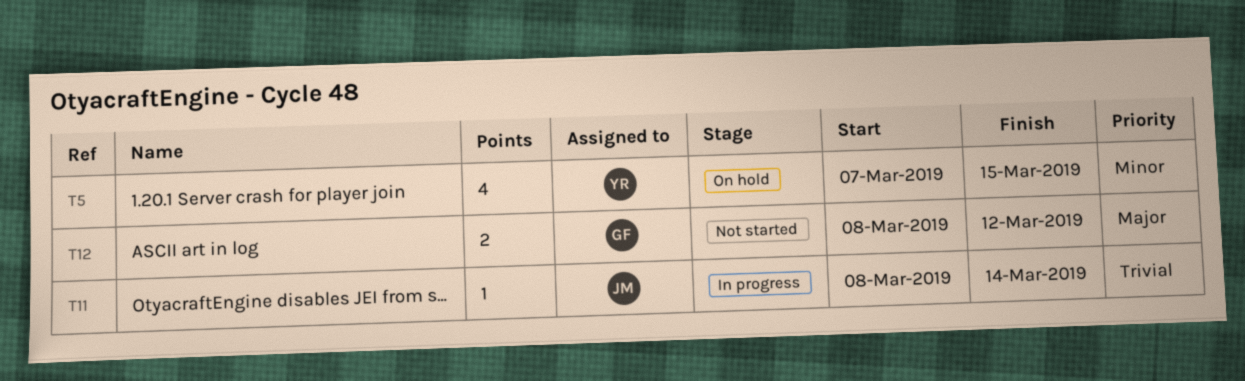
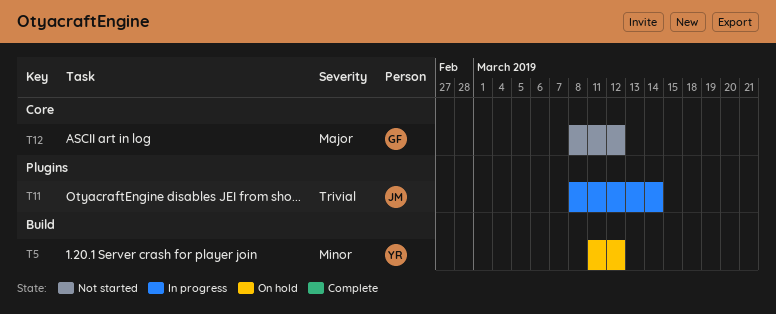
T5, start: Mar 7 -> Mar 11
T5, due: Mar 15 -> Mar 12

